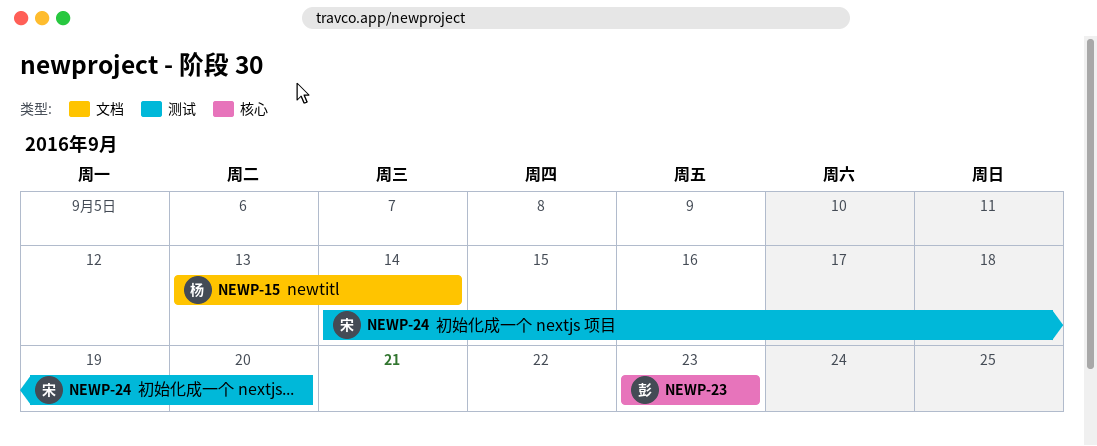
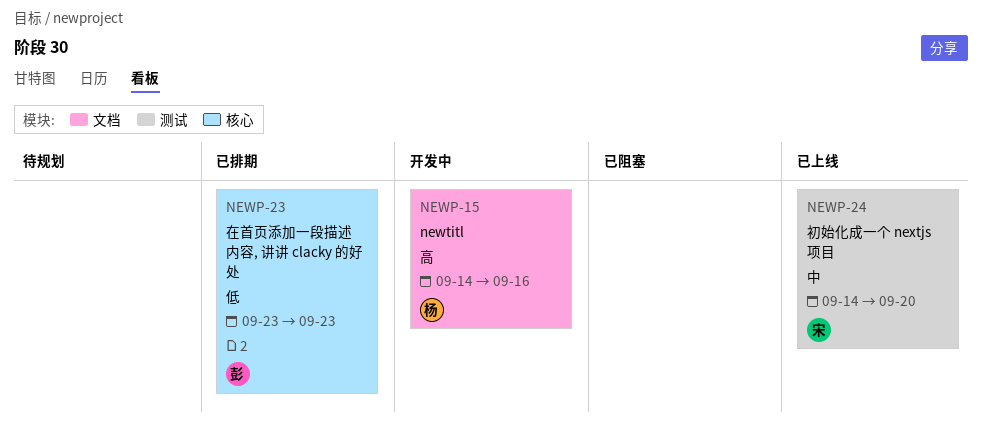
NEWP-15, start: Sep 13 -> Sep 14
NEWP-15, due: Sep 14 -> Sep 16

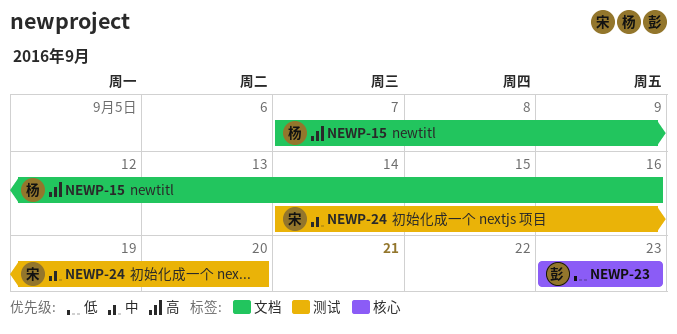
NEWP-15, start: Sep 14 -> Sep 7

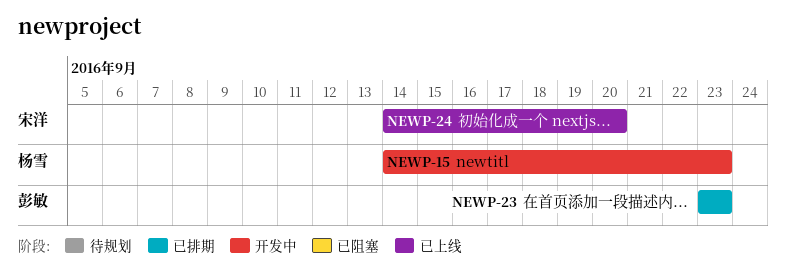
NEWP-15, start: Sep 7 -> Sep 14
NEWP-15, due: Sep 16 -> Sep 23

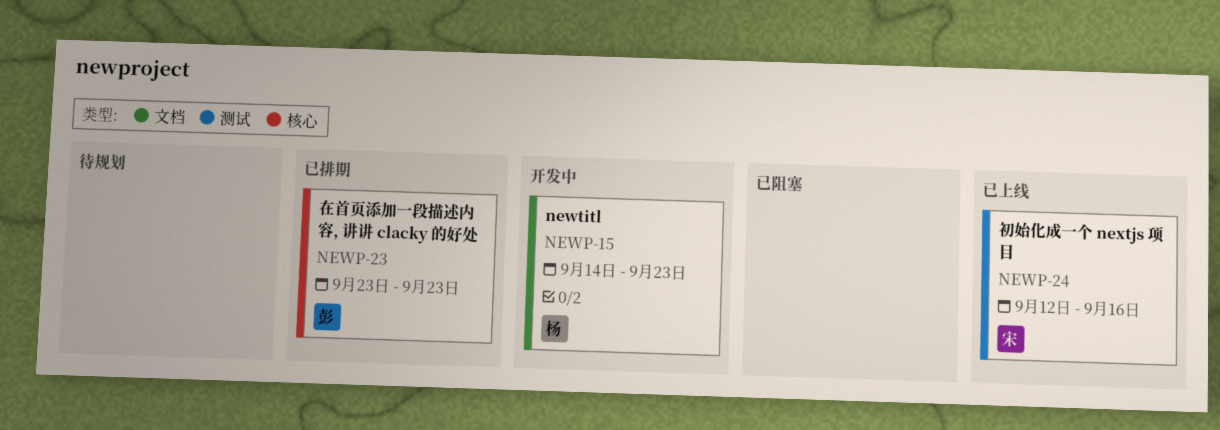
NEWP-24, start: Sep 14 -> Sep 12
NEWP-24, due: Sep 20 -> Sep 16

